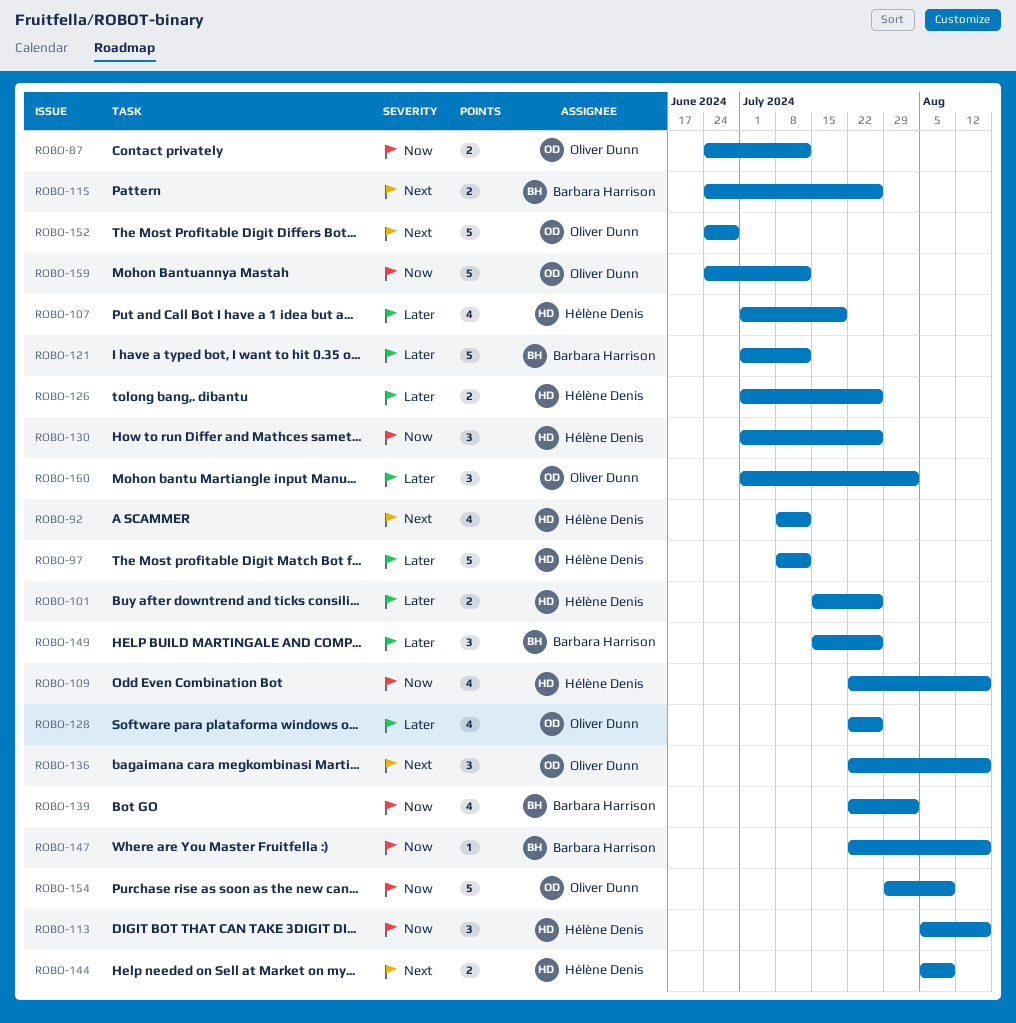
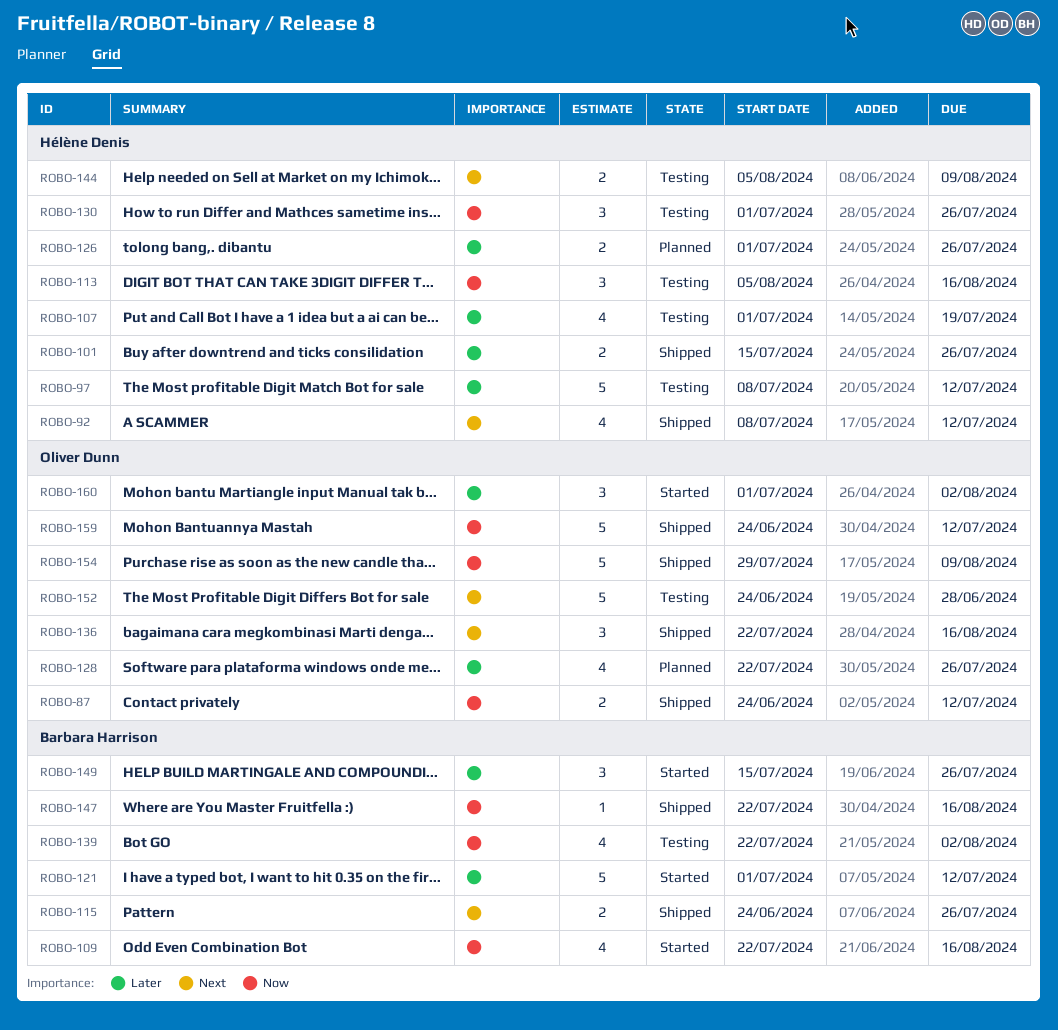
ROBO-109, owner: Hélène Denis -> Barbara Harrison

